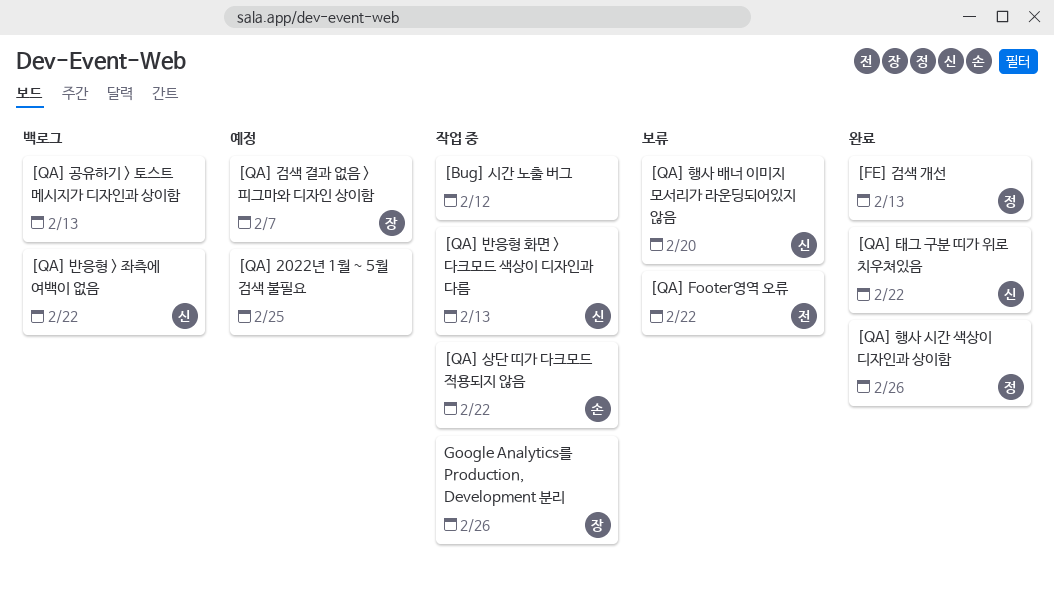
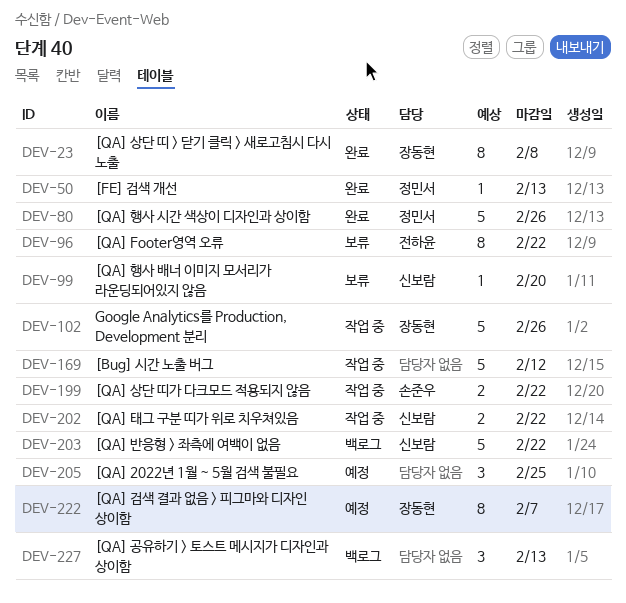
[QA] 반응형 화면 > 다크모드 색상이 디자인과 다름: present -> none
[QA] 상단 띠 > 닫기 클릭 > 새로고침시 다시 노출: none -> present
[QA] 태그 구분 띠가 위로 치우쳐있음, status: 완료 -> 작업 중

